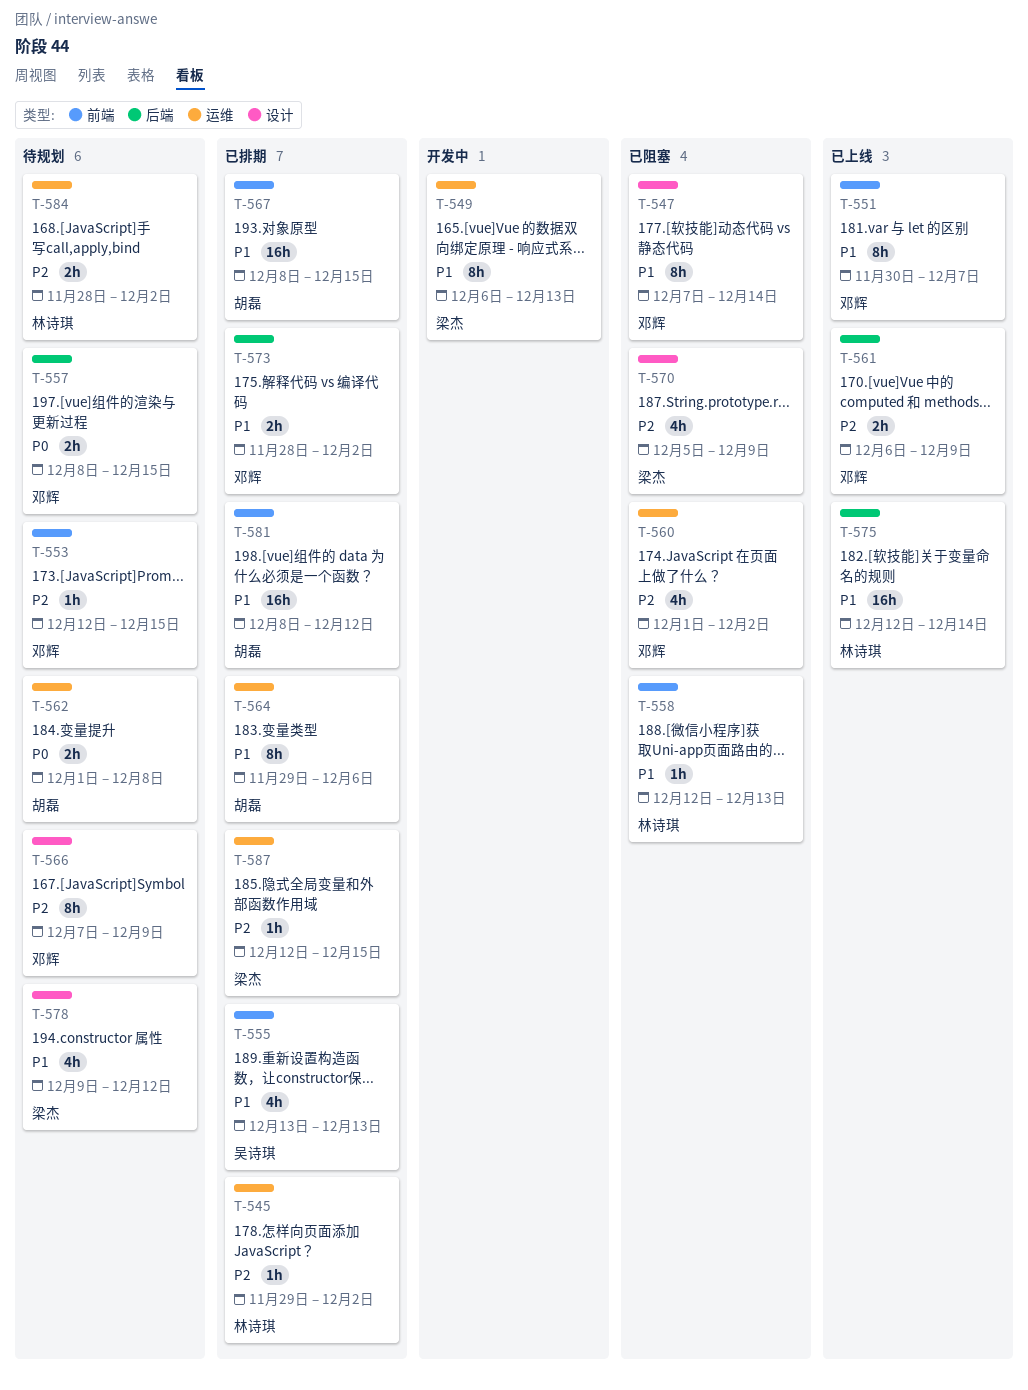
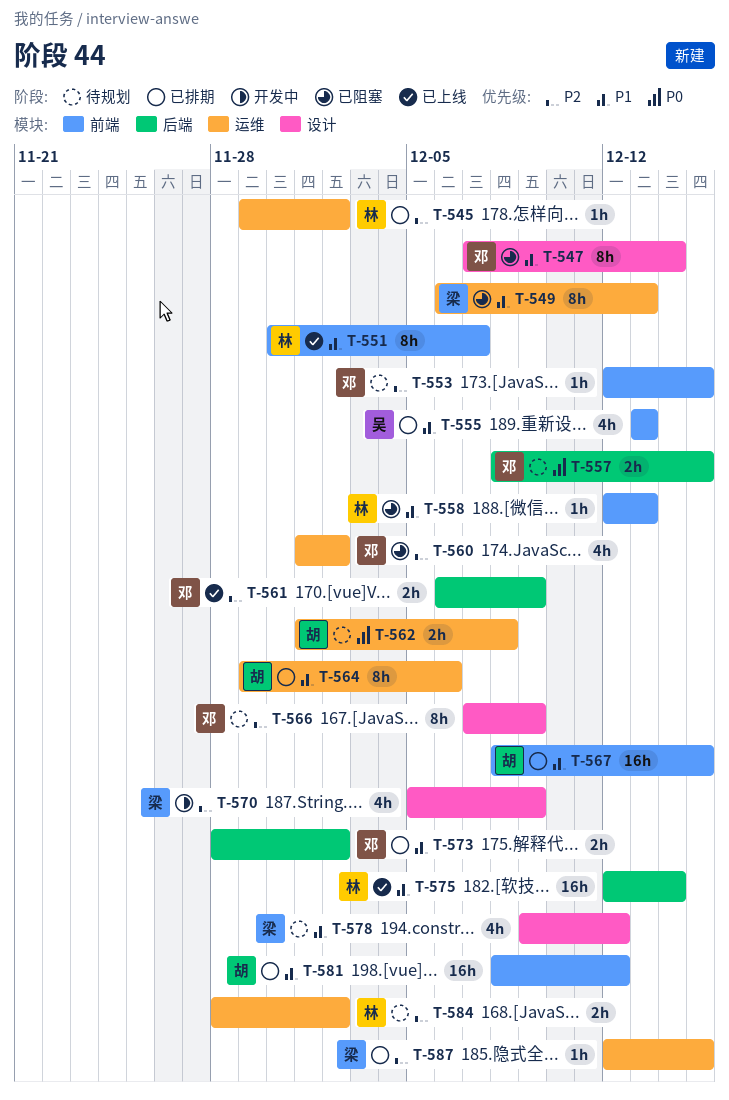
T-549, status: 开发中 -> 已阻塞
T-551, owner: 邓辉 -> 林诗琪
T-570, status: 已阻塞 -> 开发中

